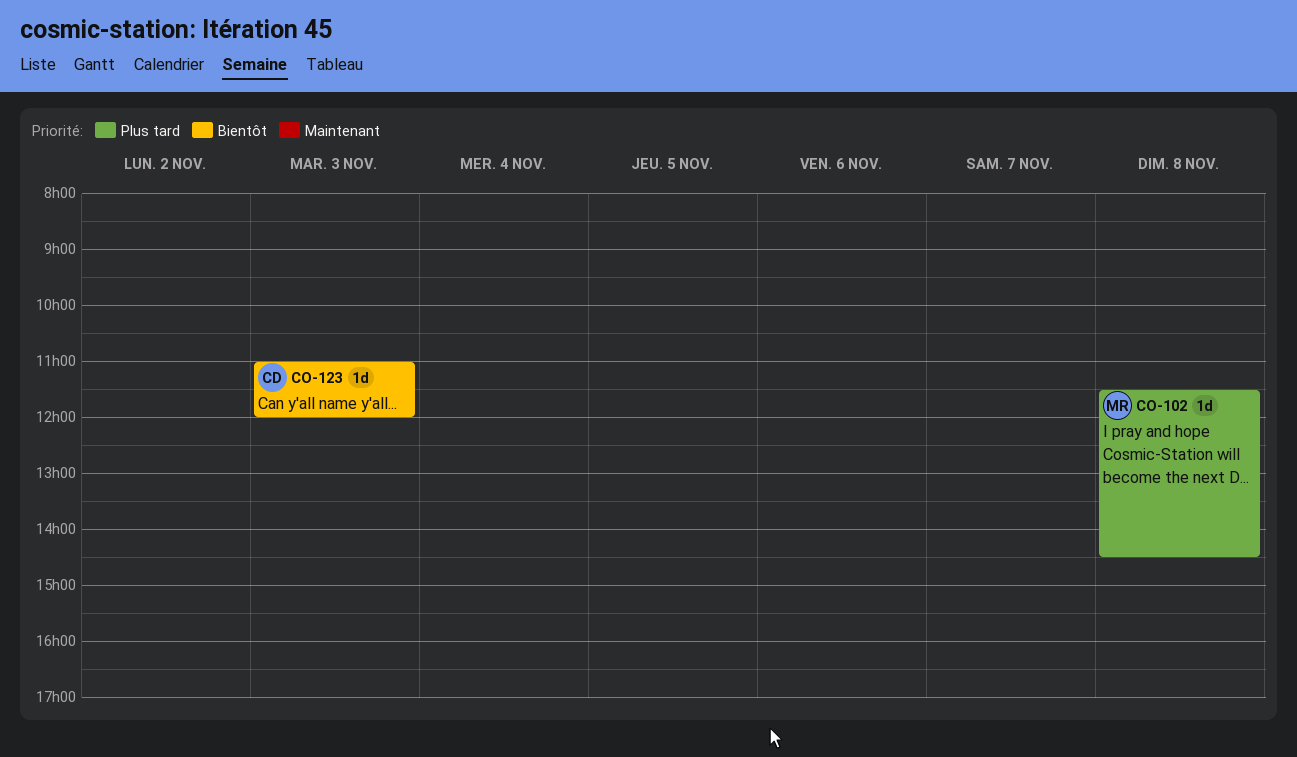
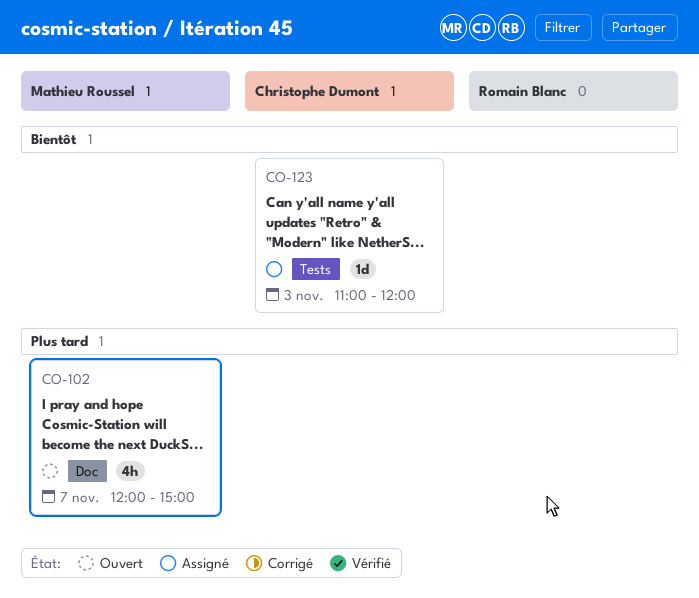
CO-102, estimate: 1d -> 4h
CO-102, day: Nov 8 -> Nov 7
CO-102, begins: 11:30 -> 12:00
CO-102, ends: 14:30 -> 15:00

